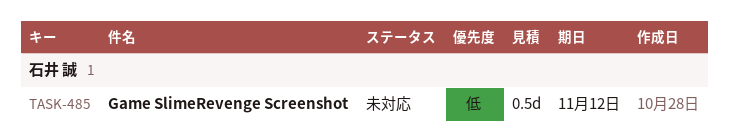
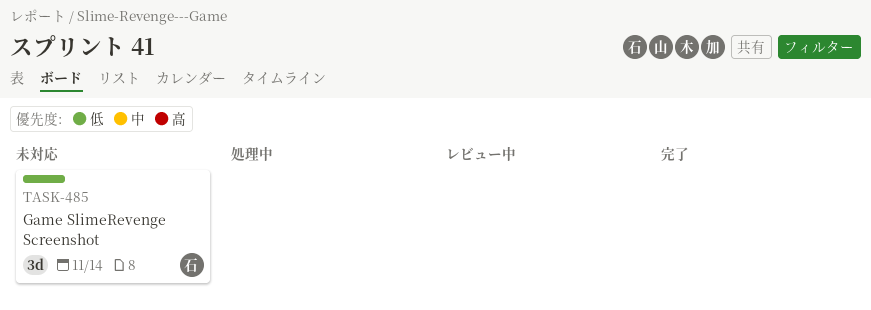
TASK-485, estimate: 0.5d -> 3d
TASK-485, due: Nov 12 -> Nov 14

